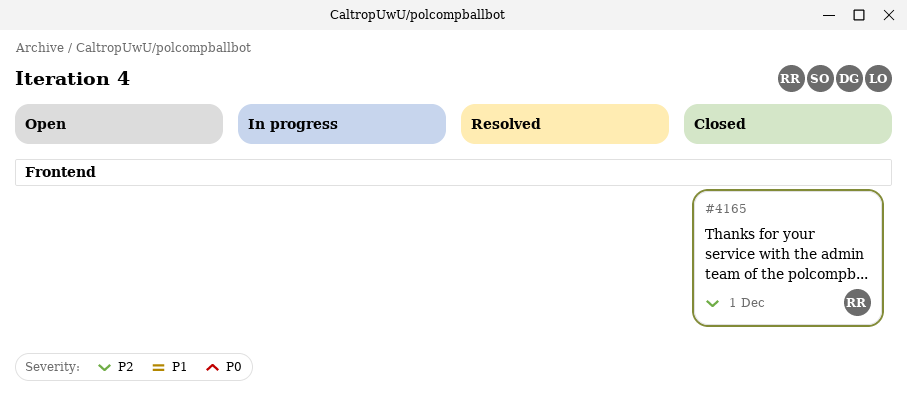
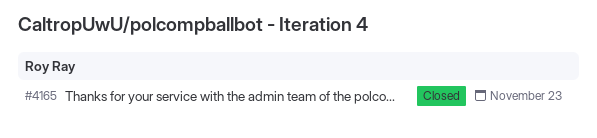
#4165, due: Dec 1 -> Nov 23

